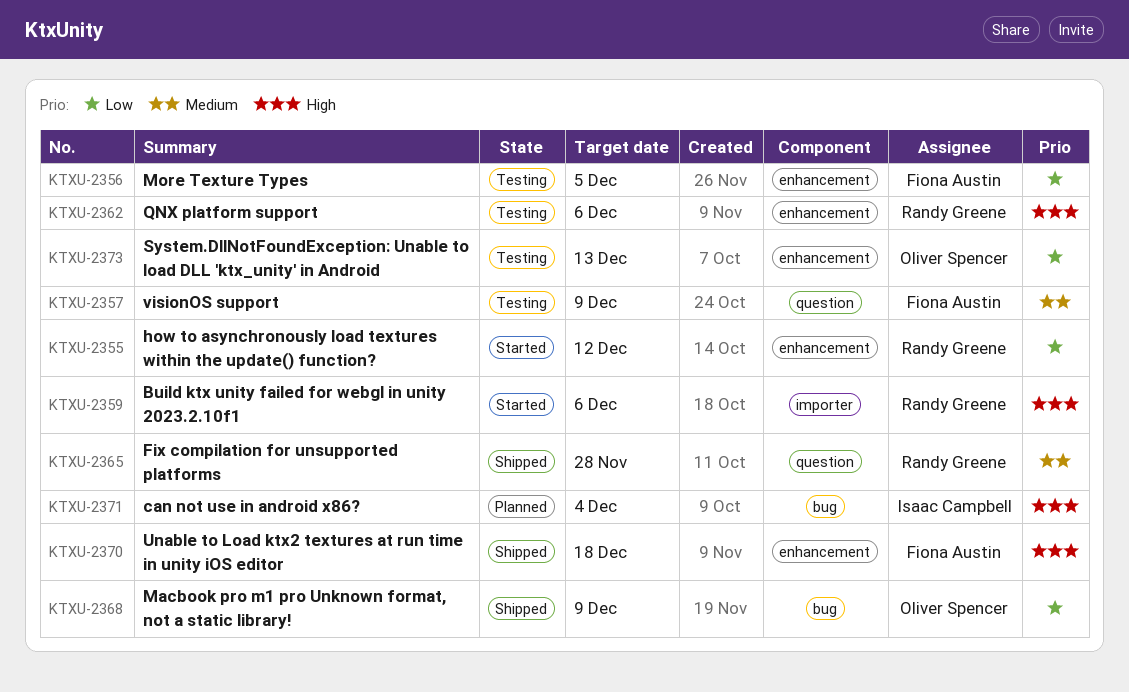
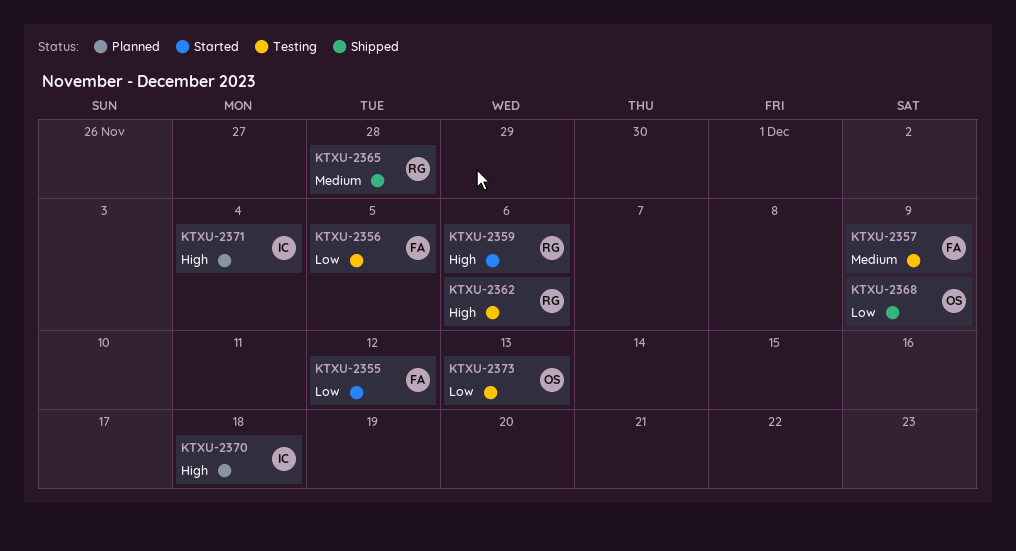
KTXU-2355, owner: Randy Greene -> Fiona Austin
KTXU-2370, status: Shipped -> Planned
KTXU-2370, owner: Fiona Austin -> Isaac Campbell

